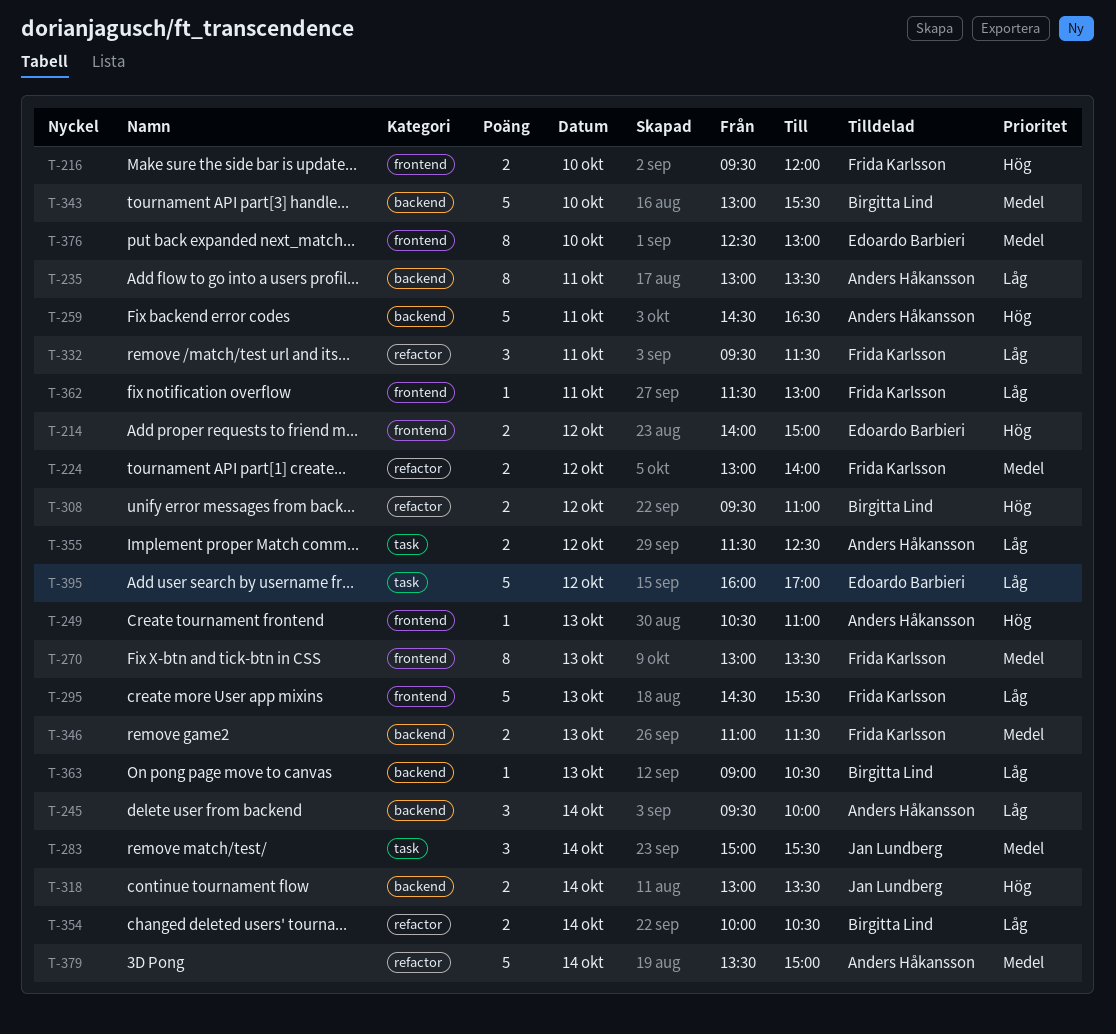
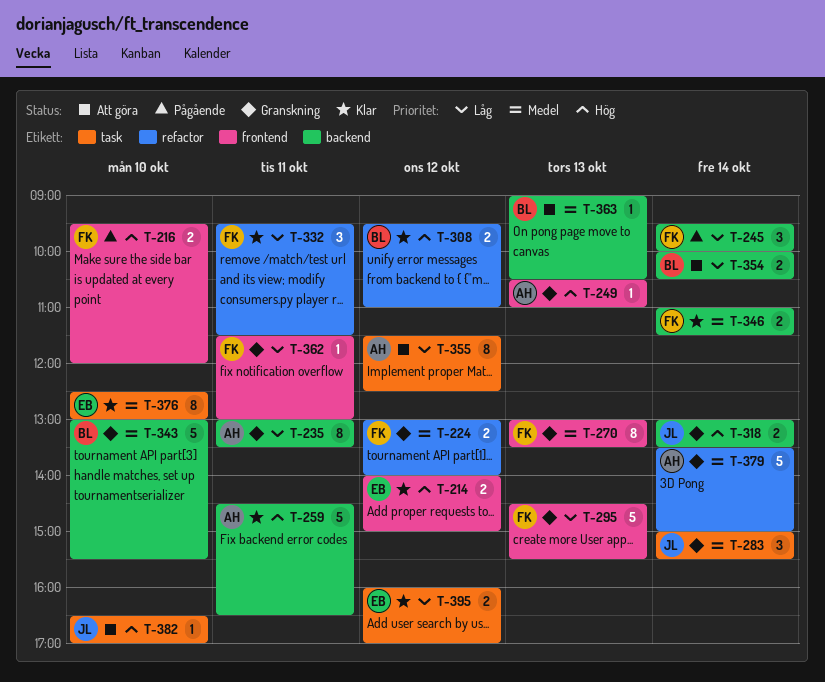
T-245, owner: Anders Håkansson -> Frida Karlsson
T-346, day: Oct 13 -> Oct 14
T-354, label: refactor -> backend
T-355, estimate: 2 -> 8
T-363, priority: Låg -> Medel
T-376, label: frontend -> task
T-382: none -> present
T-395, estimate: 5 -> 2

